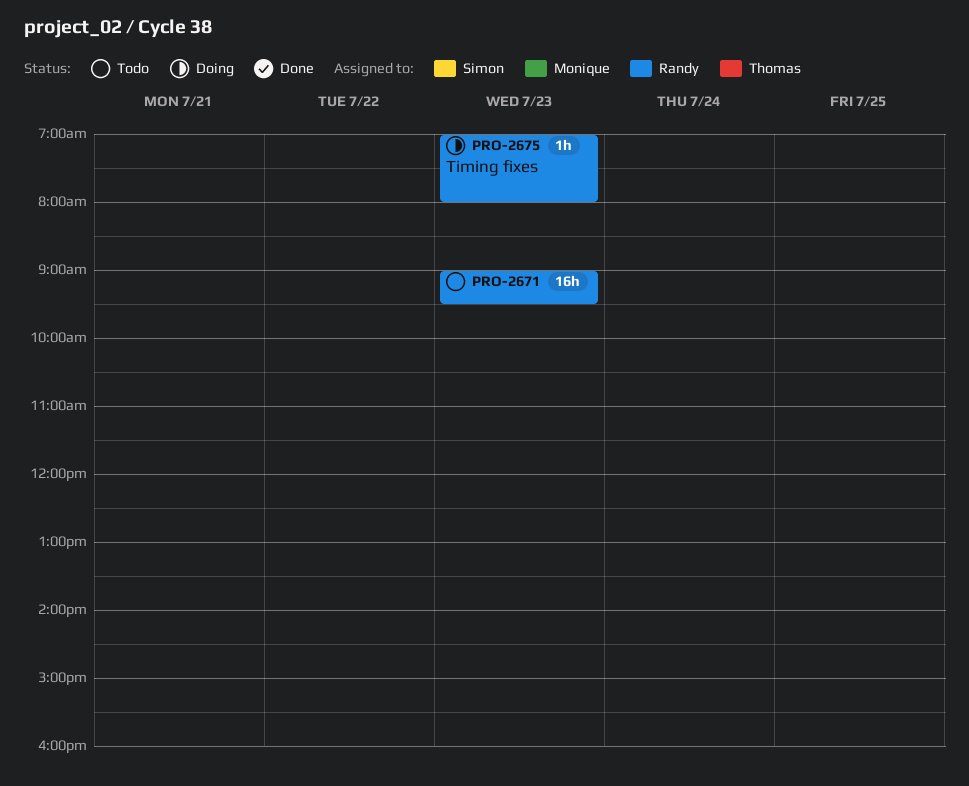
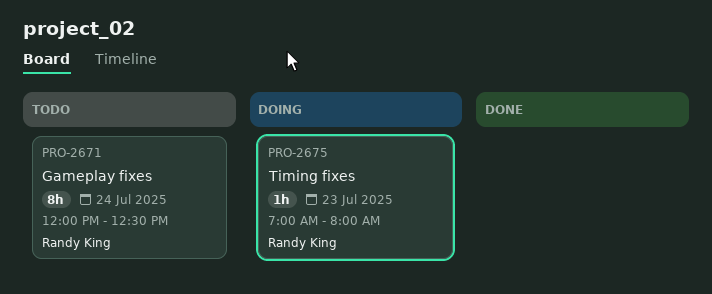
PRO-2671, estimate: 16h -> 8h
PRO-2671, day: Jul 23 -> Jul 24
PRO-2671, begins: 09:00 -> 12:00
PRO-2671, ends: 09:30 -> 12:30

